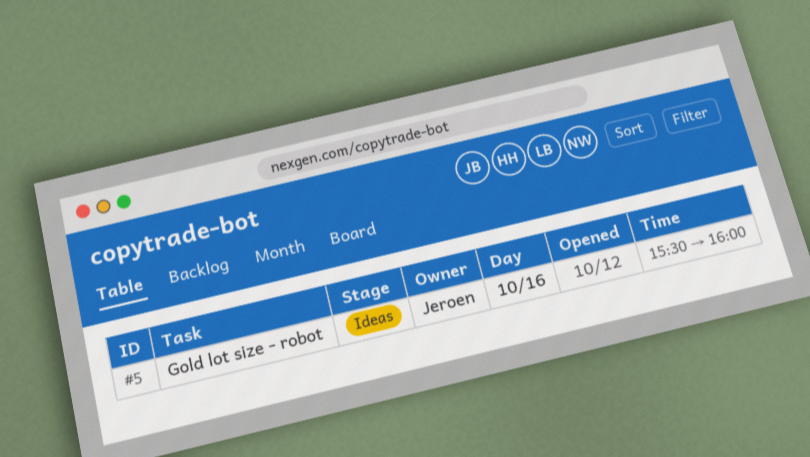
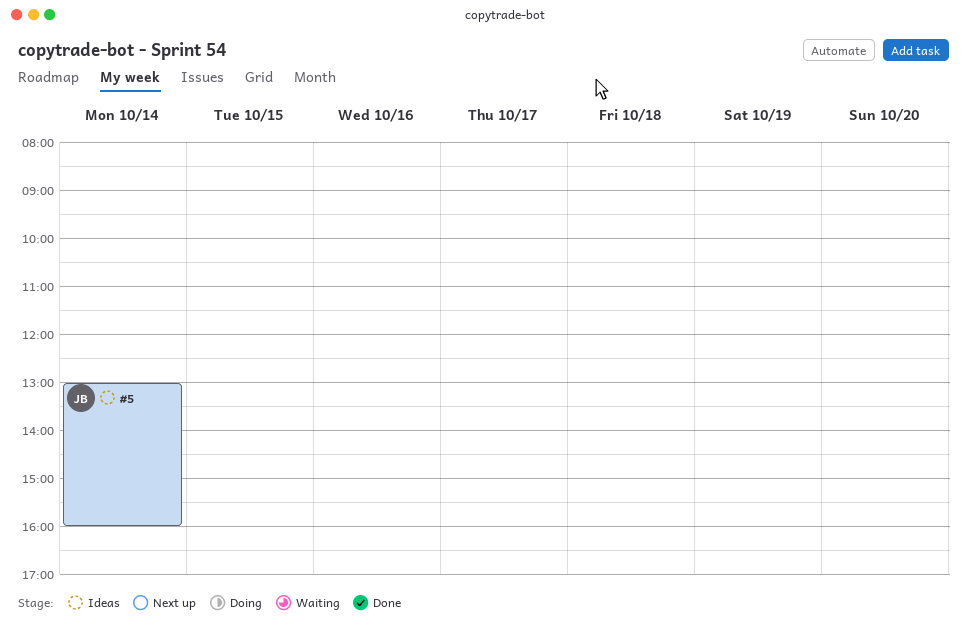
#5, day: Oct 16 -> Oct 14
#5, begins: 15:30 -> 13:00

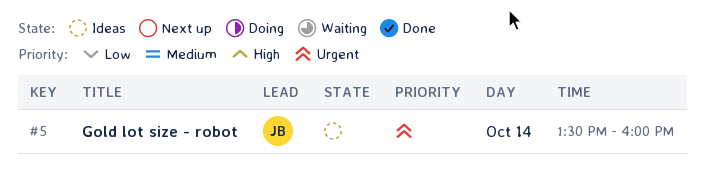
#5, begins: 13:00 -> 13:30

